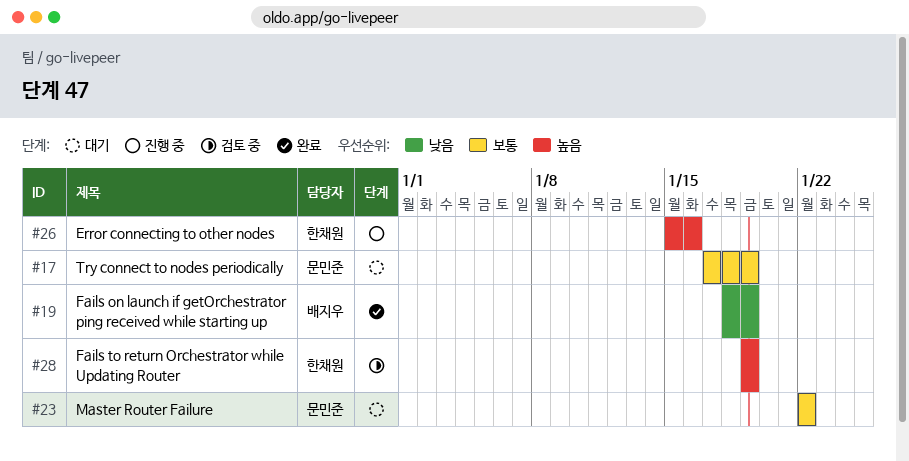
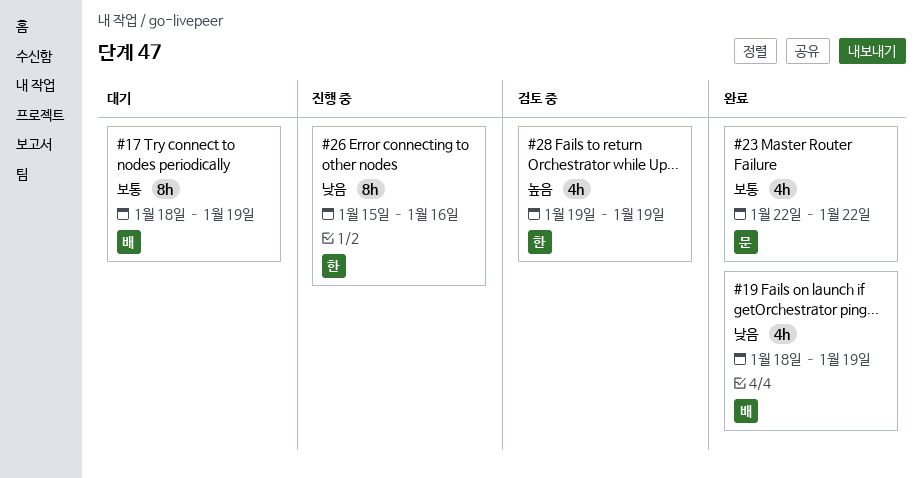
#17, owner: 문민준 -> 배지우
#17, start: Jan 17 -> Jan 18
#23, status: 대기 -> 완료
#26, priority: 높음 -> 낮음

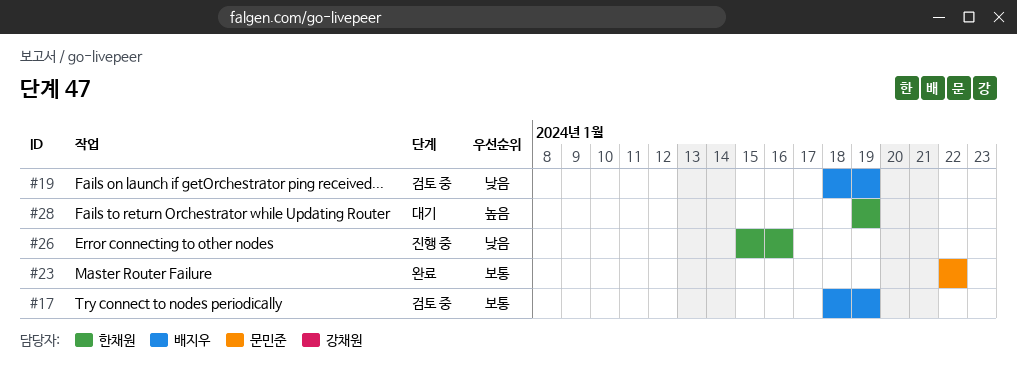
#17, status: 대기 -> 검토 중
#19, status: 완료 -> 검토 중
#28, status: 검토 중 -> 대기

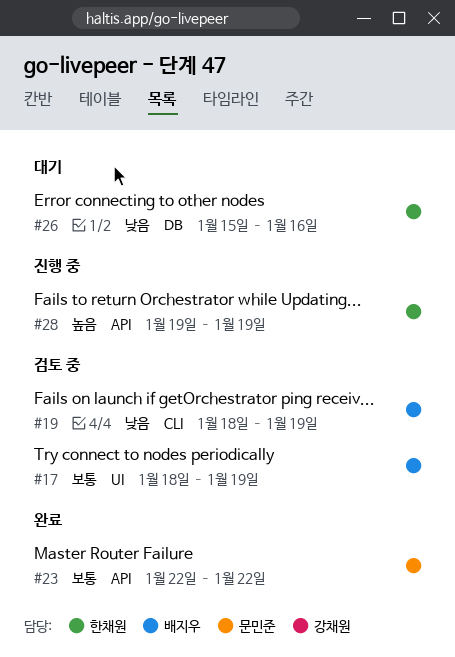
#26, status: 진행 중 -> 대기
#28, status: 대기 -> 진행 중

